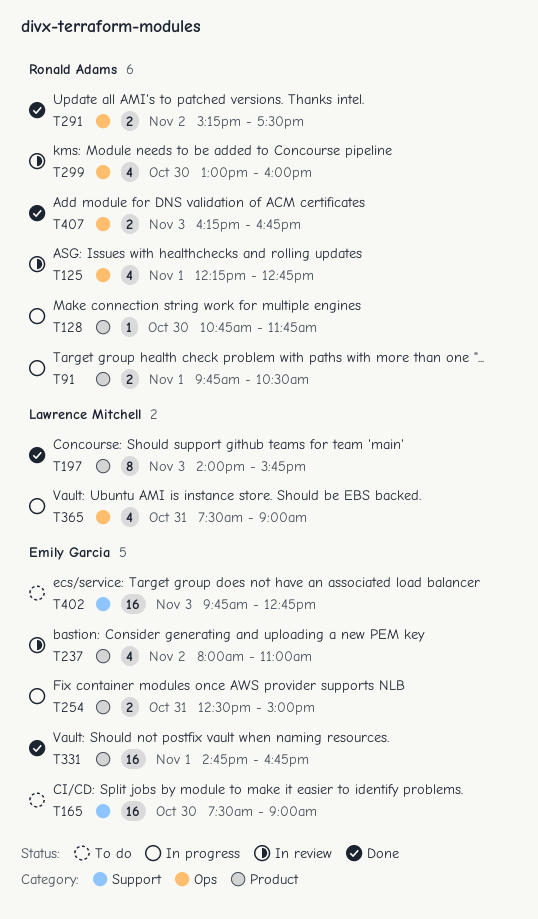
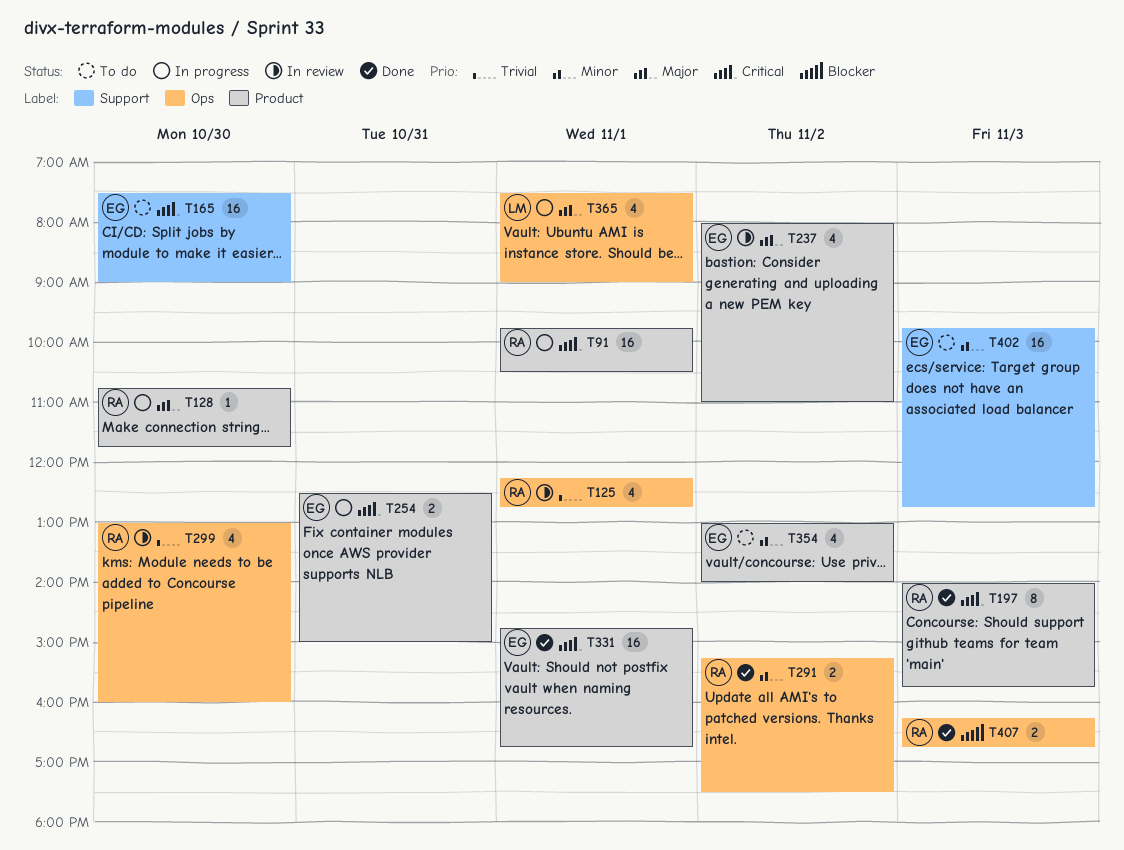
T91, estimate: 2 -> 16
T197, owner: Lawrence Mitchell -> Ronald Adams
T354: none -> present
T365, day: Oct 31 -> Nov 1

